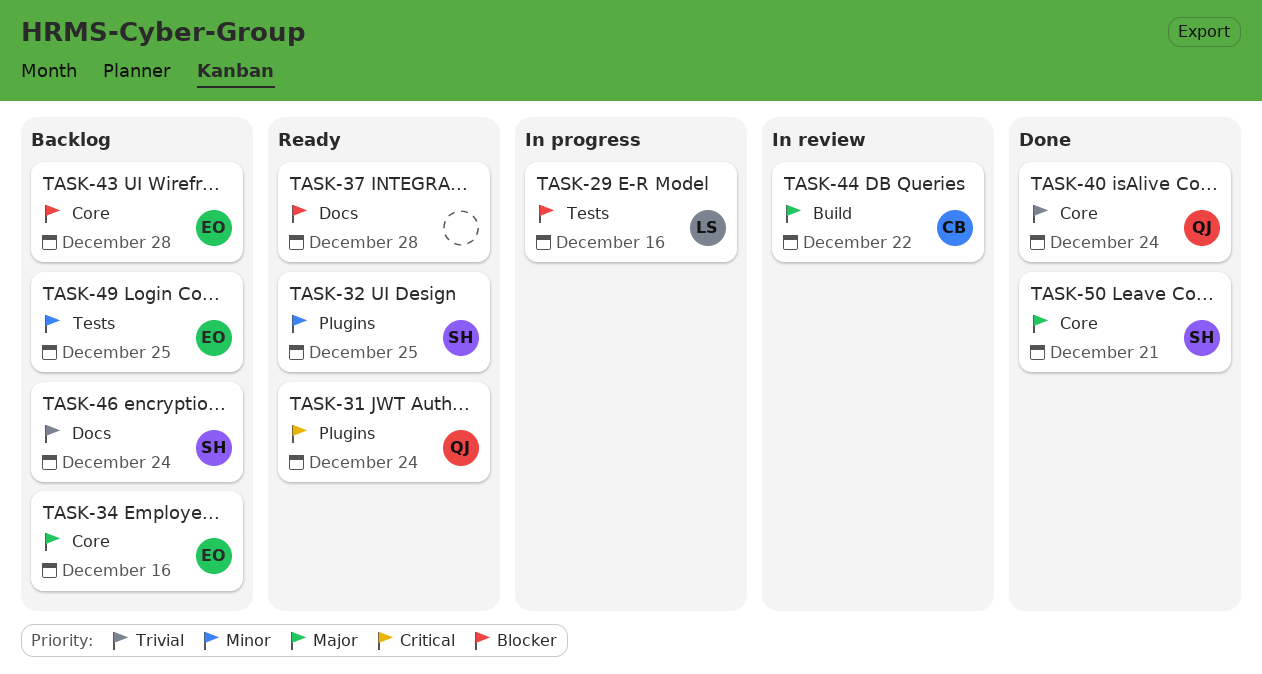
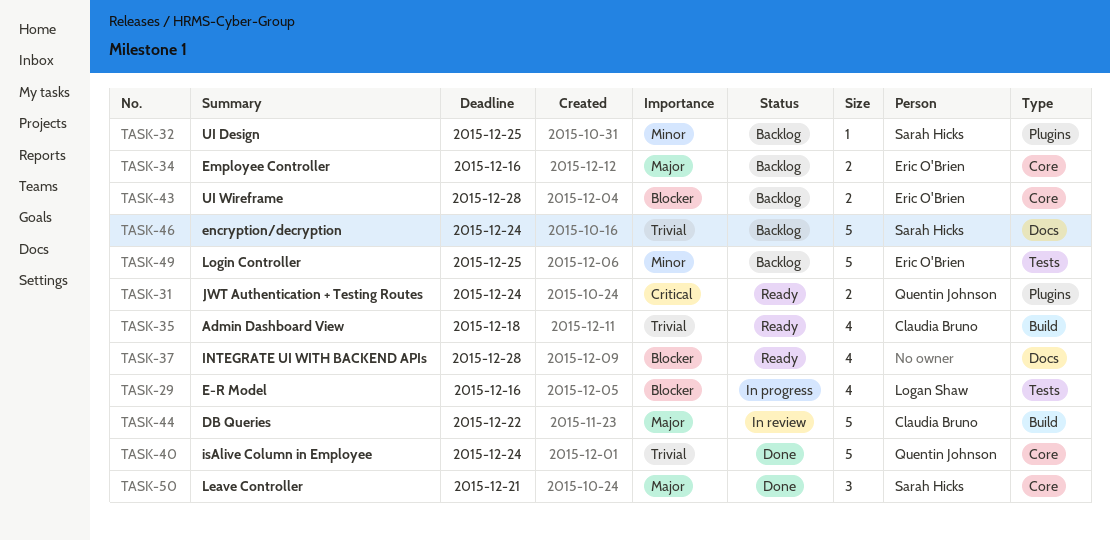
TASK-32, status: Ready -> Backlog
TASK-35: none -> present

